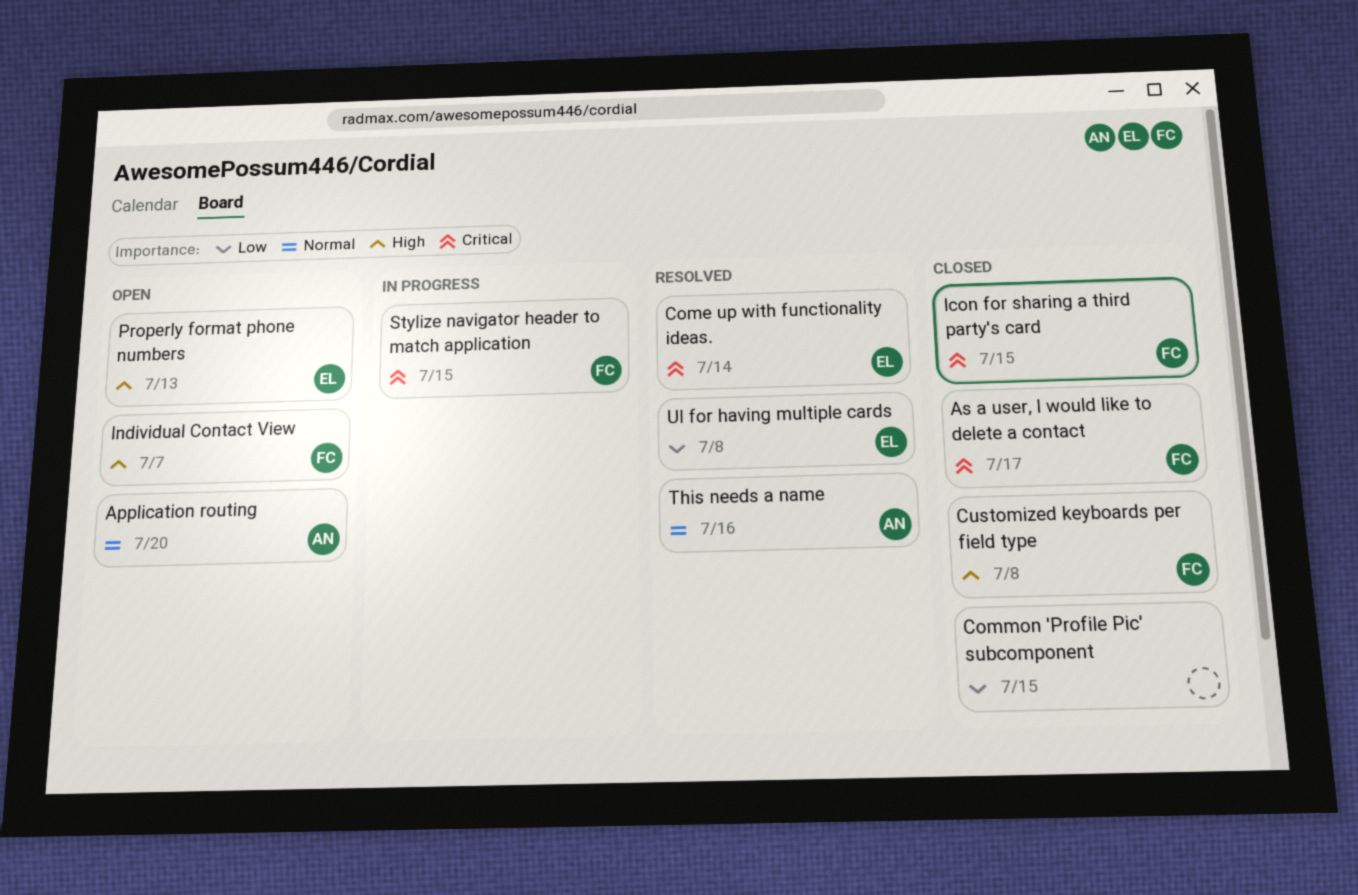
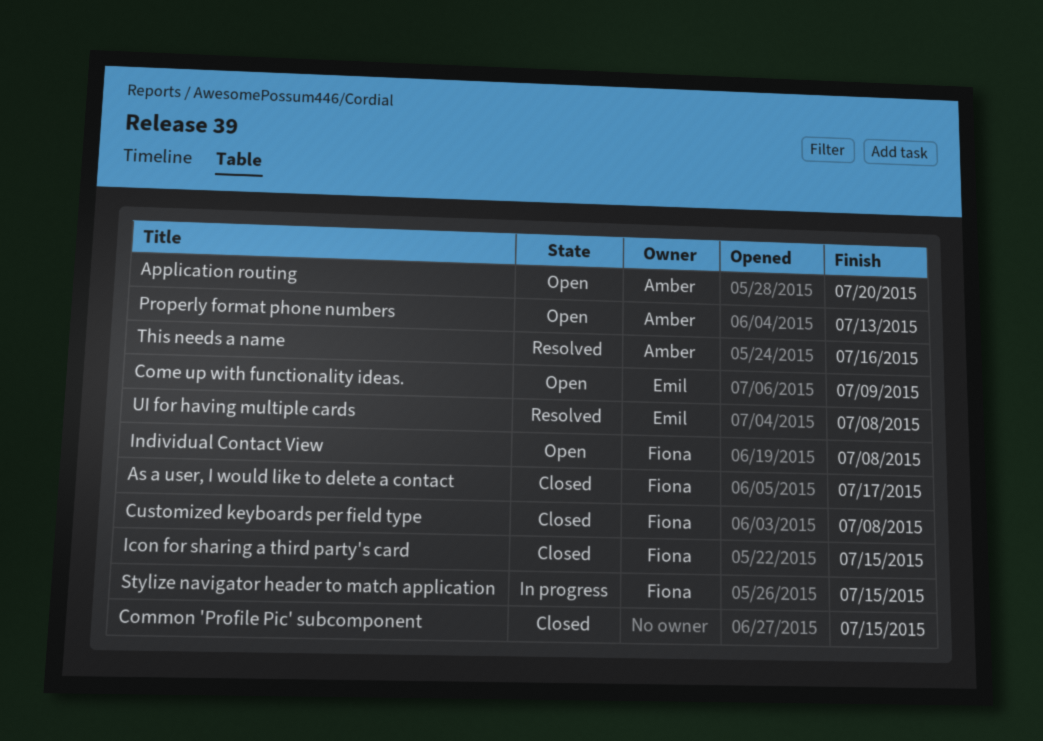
Come up with functionality ideas., status: Resolved -> Open
Come up with functionality ideas., due: Jul 14 -> Jul 9
Individual Contact View, due: Jul 7 -> Jul 8
Properly format phone numbers, owner: Emil -> Amber

